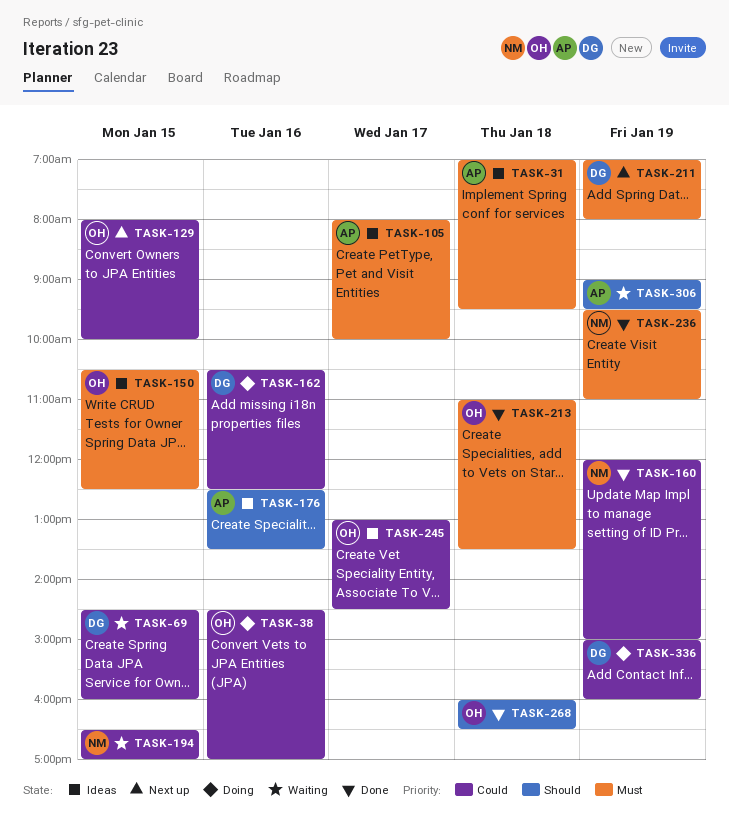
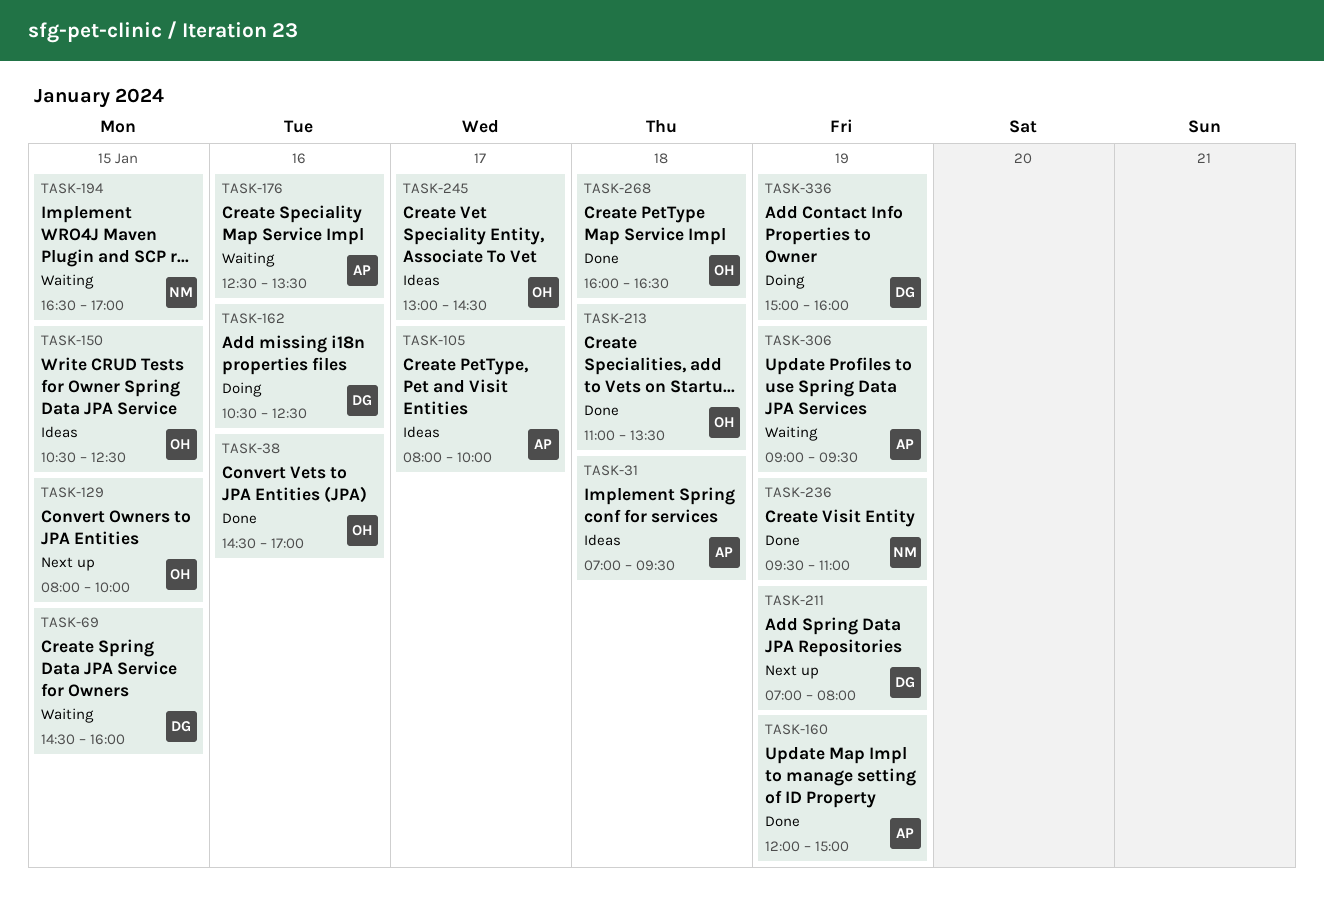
TASK-38, status: Doing -> Done
TASK-160, owner: NM -> AP
TASK-176, status: Ideas -> Waiting

